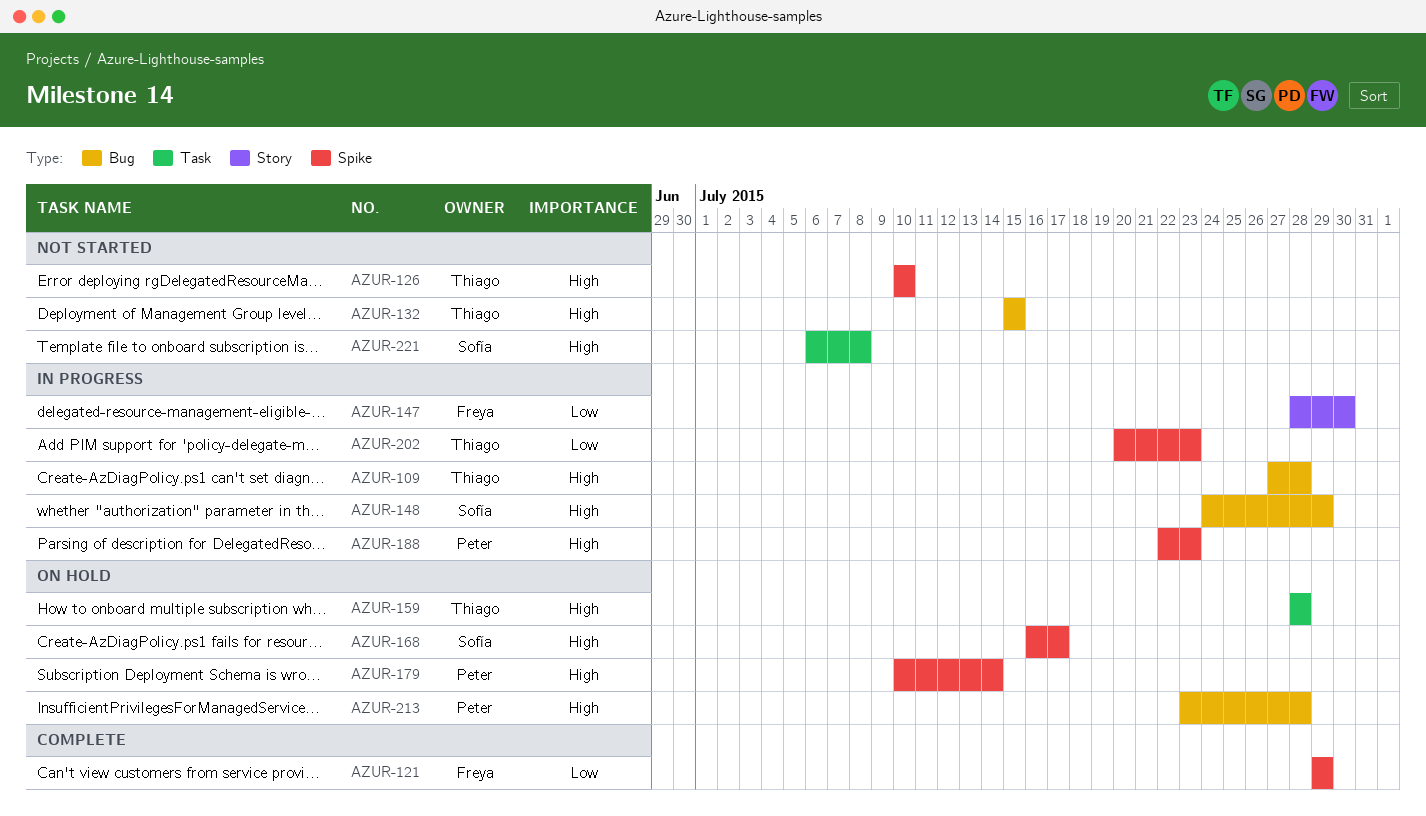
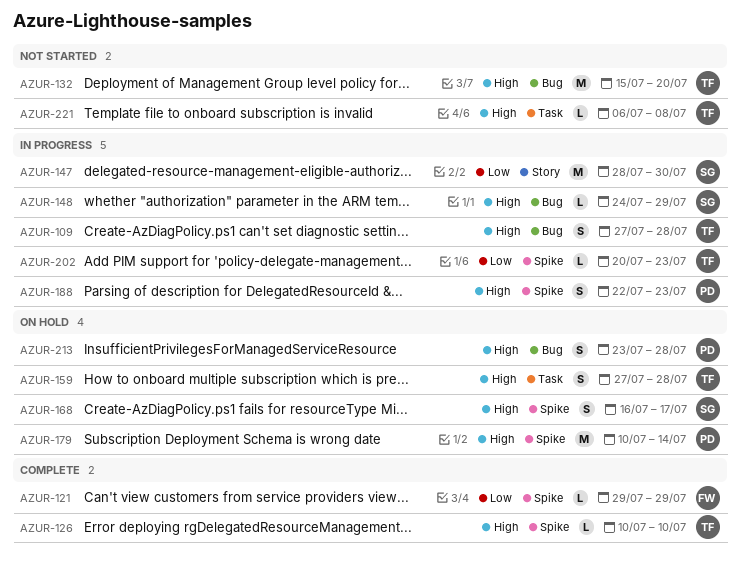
AZUR-126, status: Not started -> Complete
AZUR-132, due: Jul 15 -> Jul 20
AZUR-147, owner: Freya -> Sofía
AZUR-159, start: Jul 28 -> Jul 27
AZUR-221, owner: Sofía -> Thiago

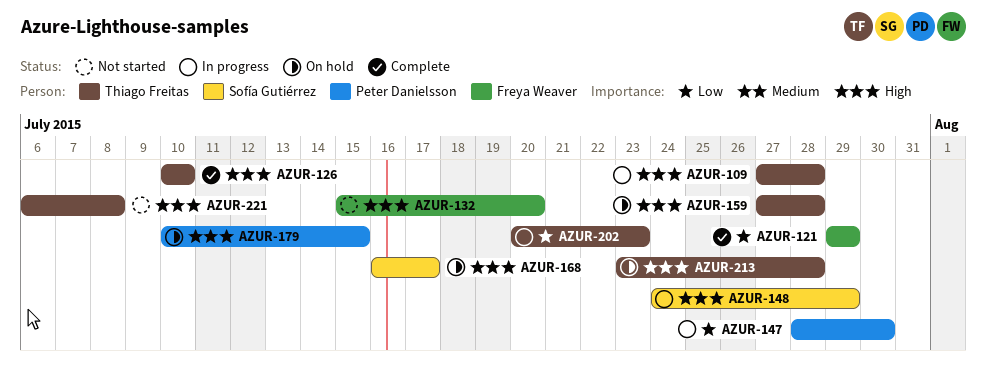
AZUR-132, owner: Thiago Freitas -> Freya Weaver
AZUR-147, owner: Sofía Gutiérrez -> Peter Danielsson
AZUR-179, due: Jul 14 -> Jul 15
AZUR-188: present -> none
AZUR-213, owner: Peter Danielsson -> Thiago Freitas

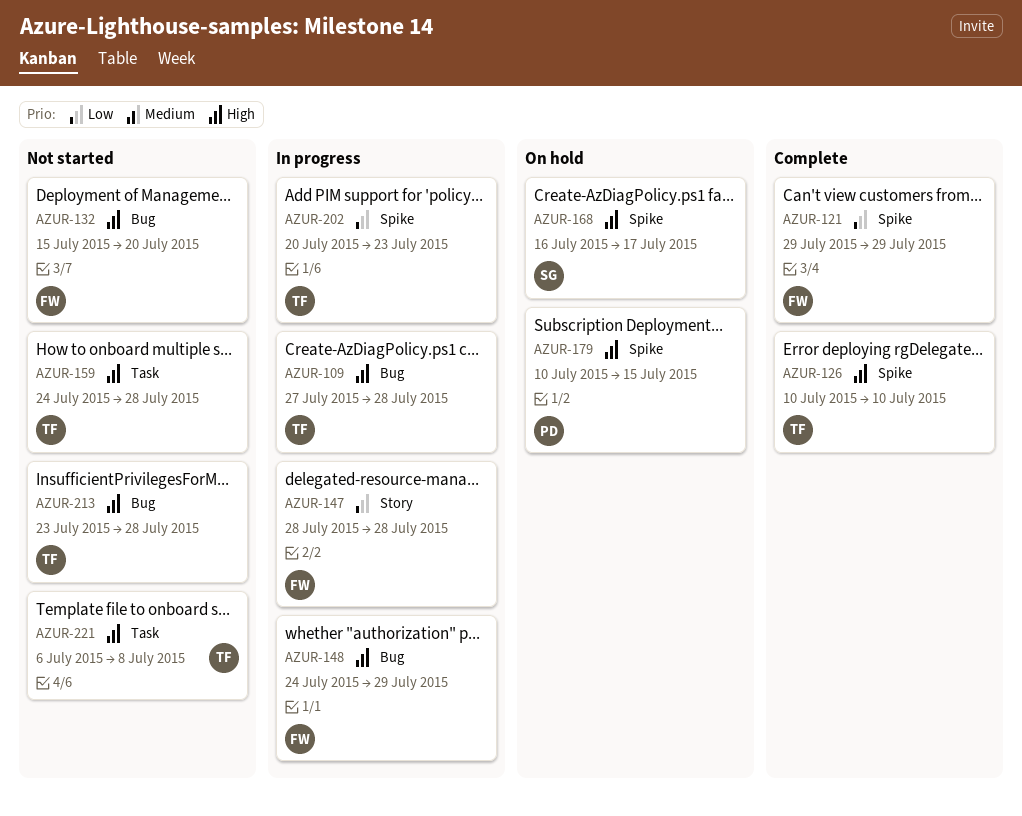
AZUR-147, owner: Peter Danielsson -> Freya Weaver
AZUR-147, due: Jul 30 -> Jul 28
AZUR-148, owner: Sofía Gutiérrez -> Freya Weaver
AZUR-159, status: On hold -> Not started
AZUR-159, start: Jul 27 -> Jul 24
AZUR-213, status: On hold -> Not started

